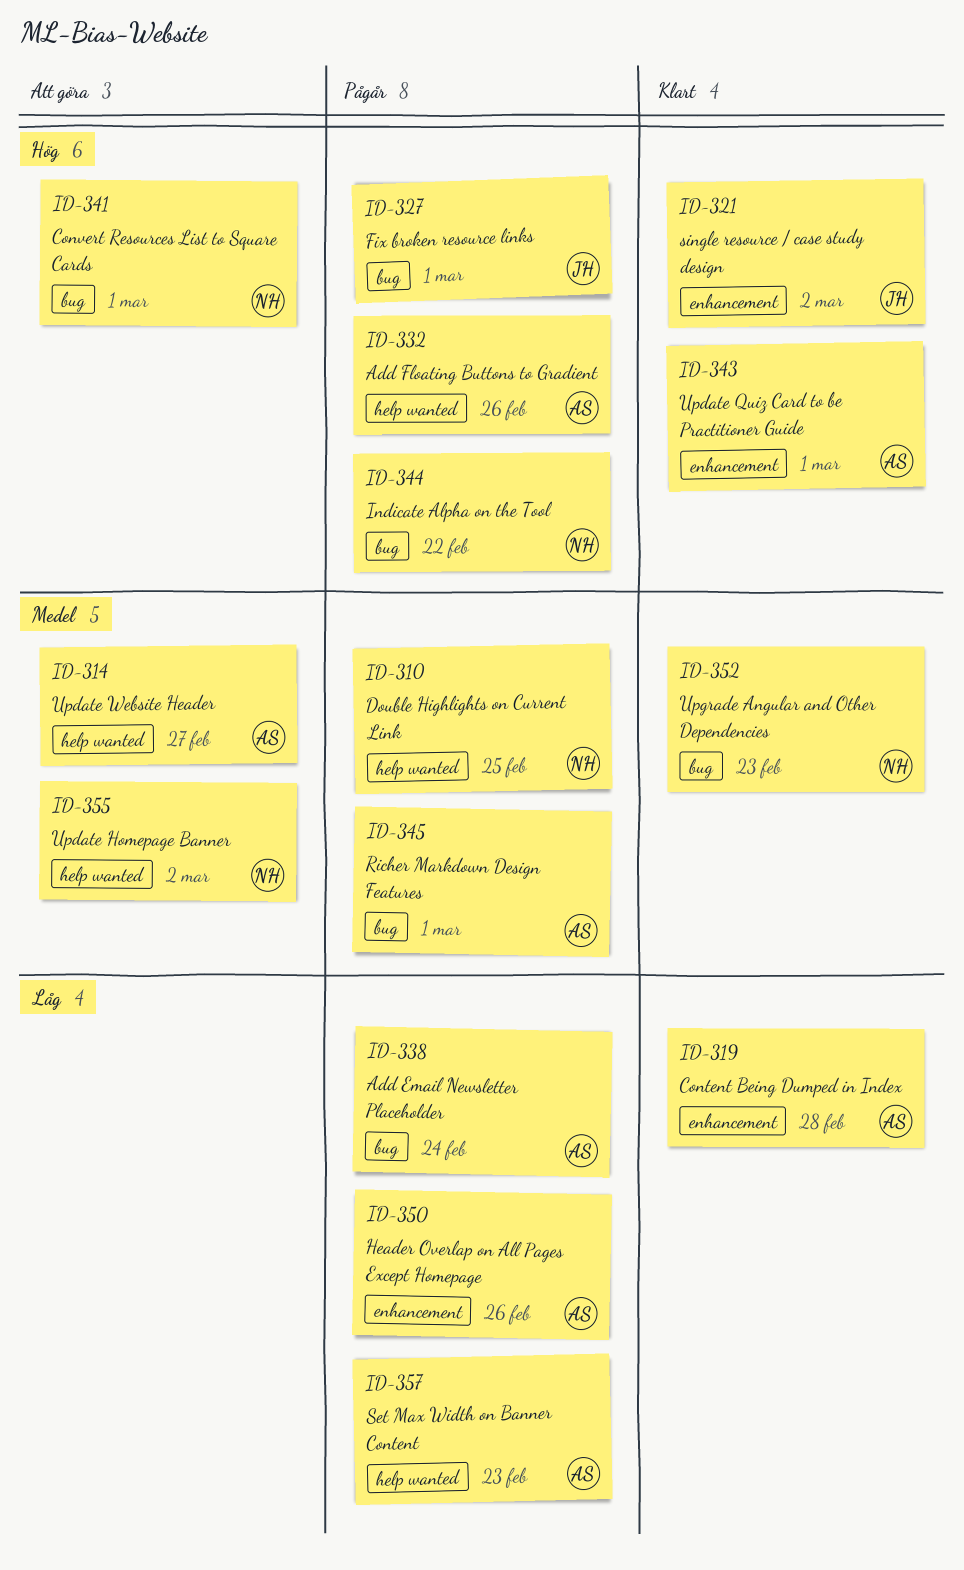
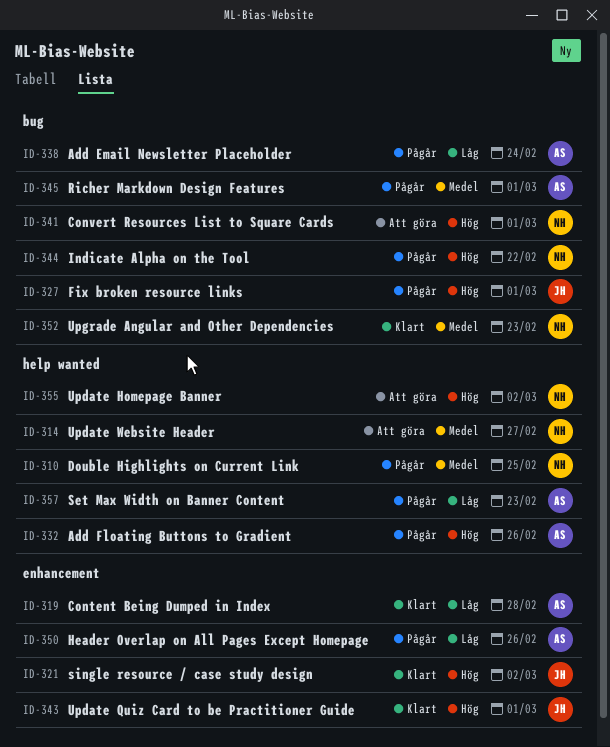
ID-314, owner: AS -> NH
ID-343, owner: AS -> JH
ID-355, priority: Medel -> Hög

